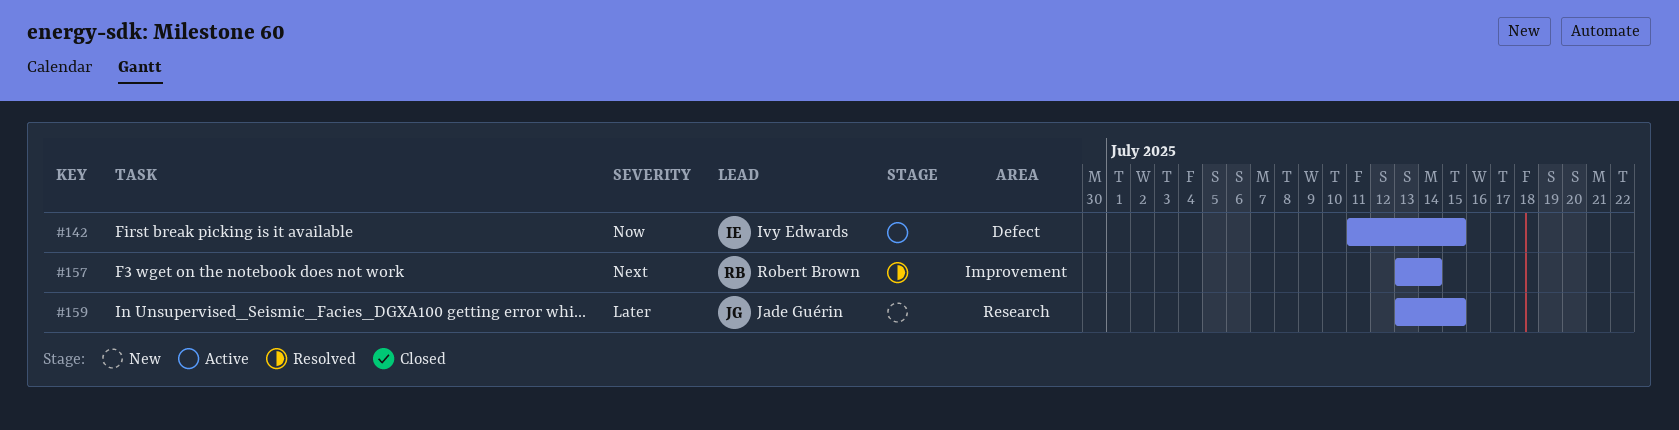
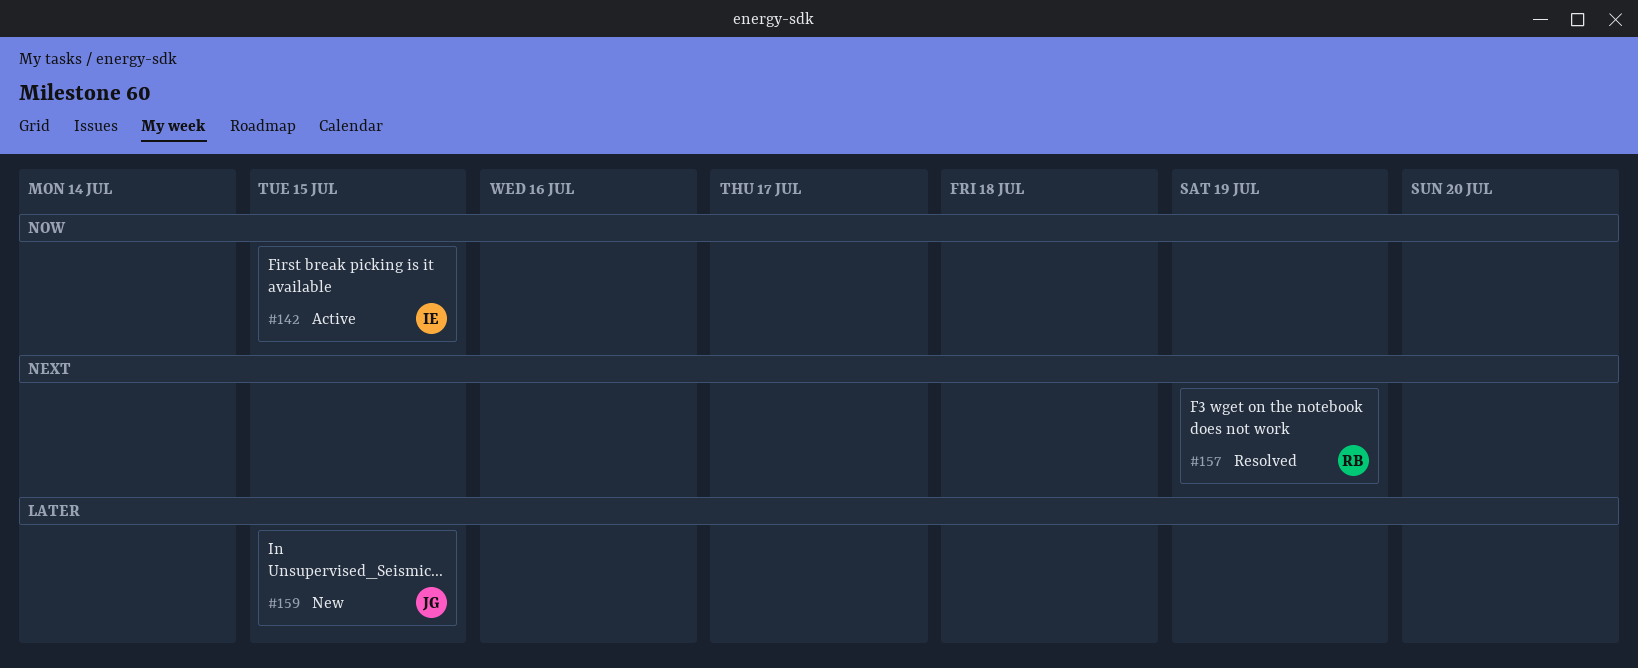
#157, due: Jul 14 -> Jul 19

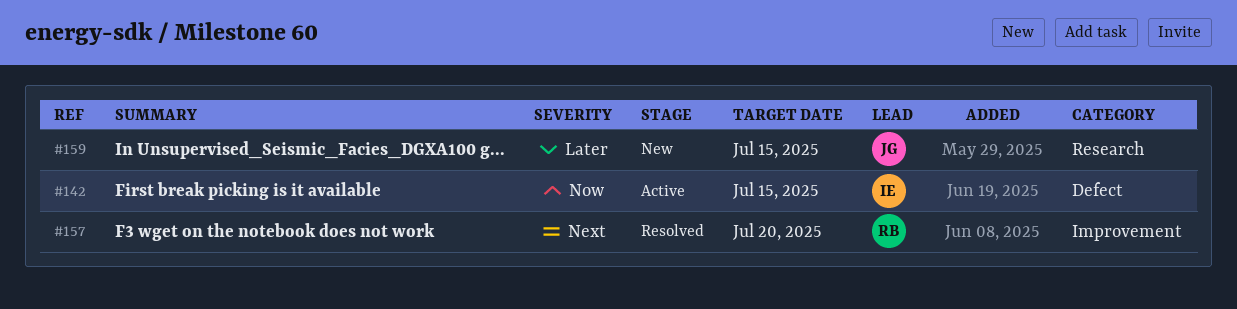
#157, due: Jul 19 -> Jul 20

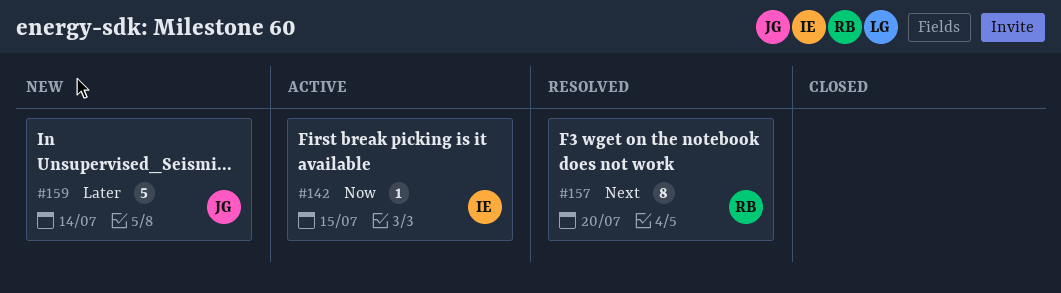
#159, due: Jul 15 -> Jul 14

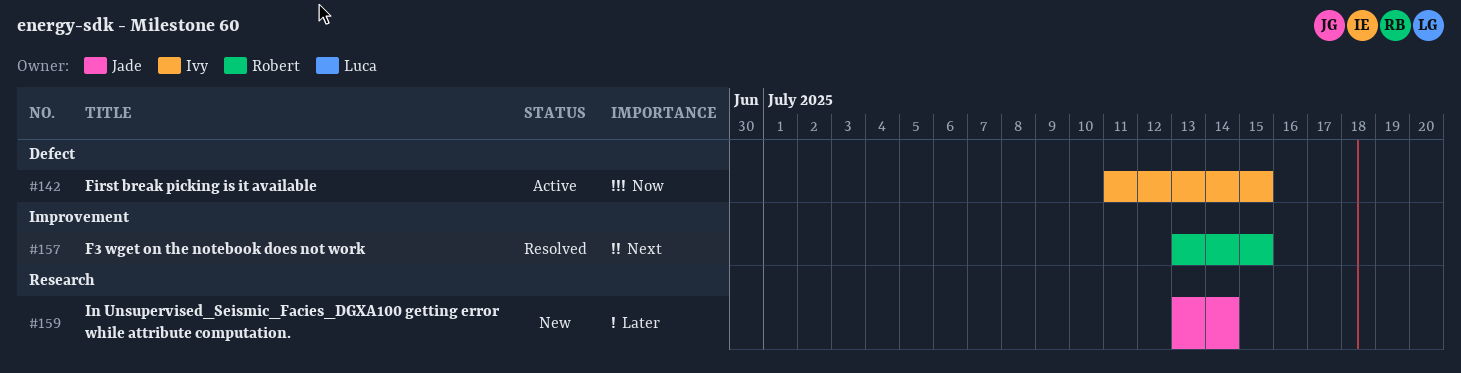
#157, due: Jul 20 -> Jul 15

